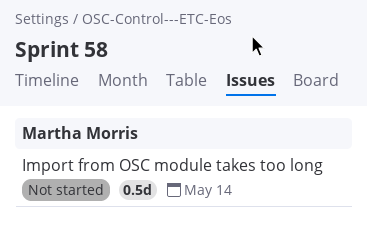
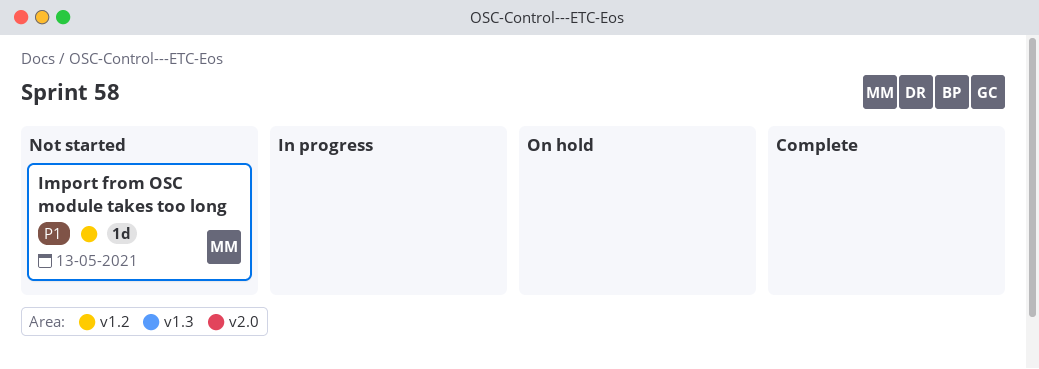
Import from OSC module takes too long, estimate: 0.5d -> 1d
Import from OSC module takes too long, due: May 14 -> May 13

